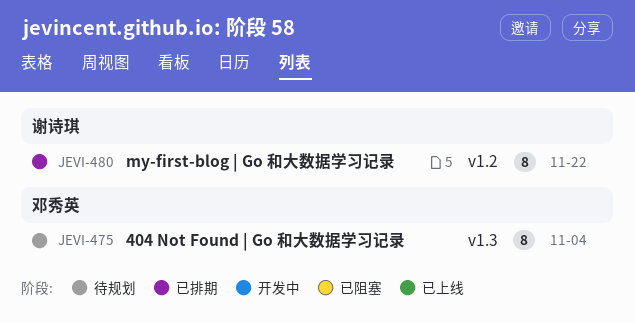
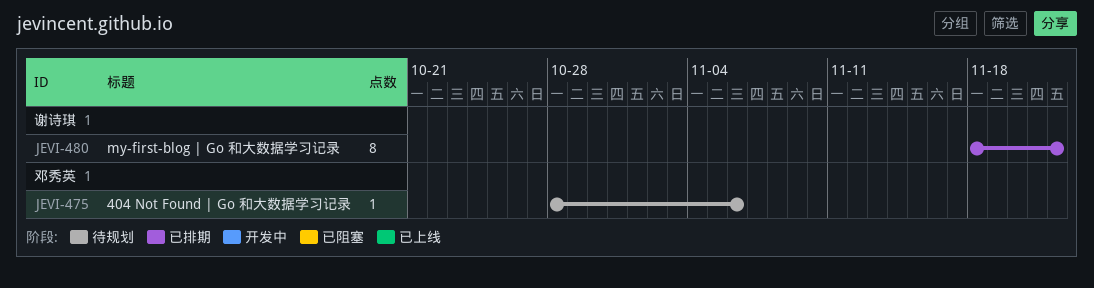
JEVI-475, estimate: 8 -> 1
JEVI-475, due: Nov 4 -> Nov 6

